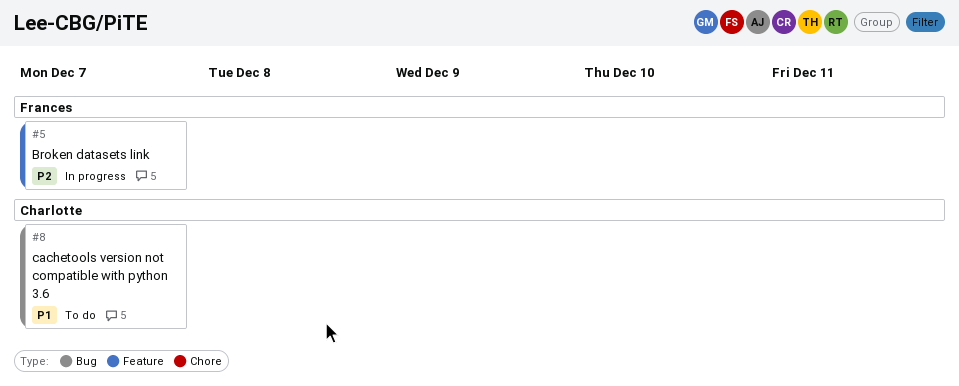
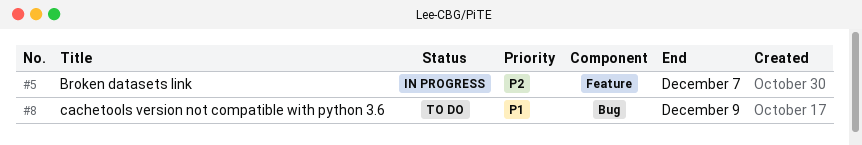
#8, due: Dec 7 -> Dec 9

